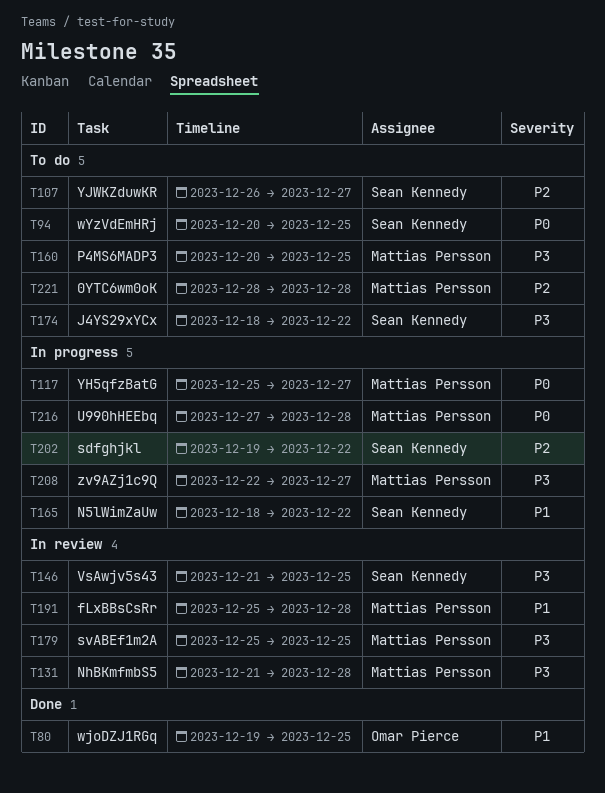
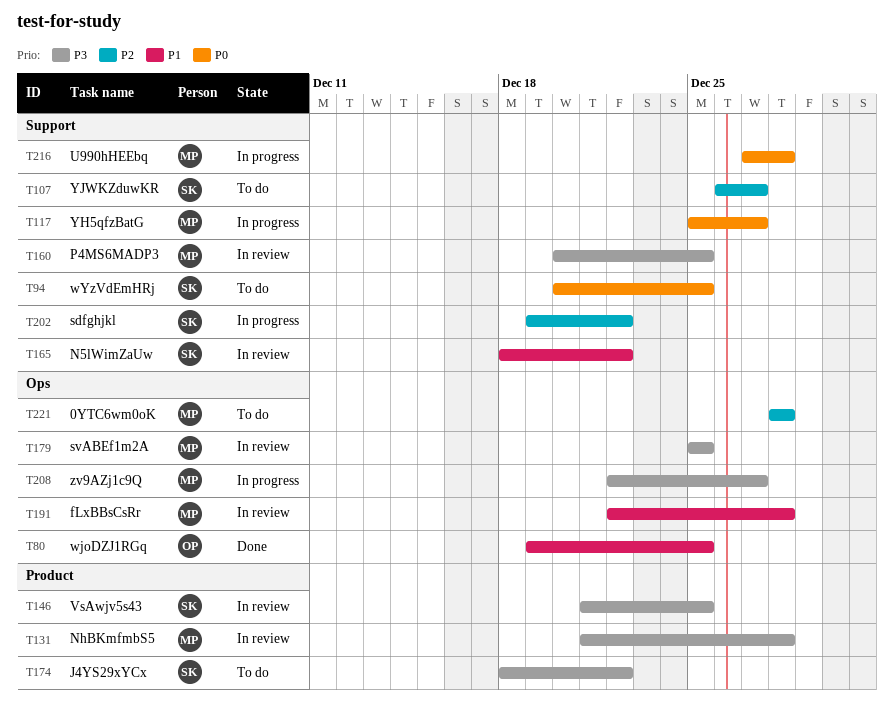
T160, status: To do -> In review
T165, status: In progress -> In review
T191, start: Dec 25 -> Dec 22

